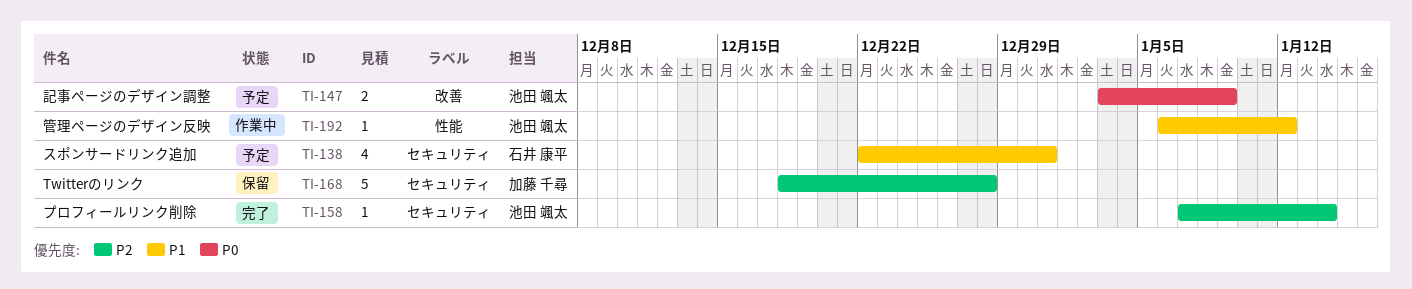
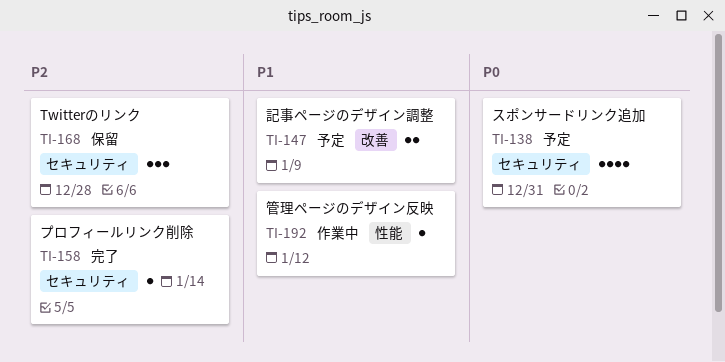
TI-138, priority: P1 -> P0
TI-147, priority: P0 -> P1
TI-168, estimate: 5 -> 3

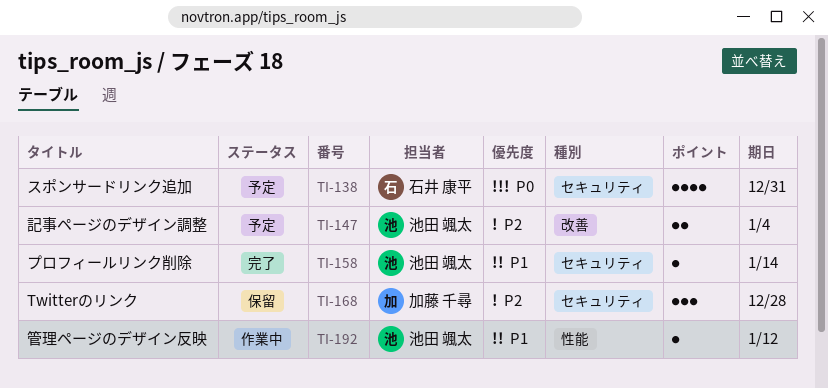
TI-147, priority: P1 -> P2
TI-147, due: Jan 9 -> Jan 4
TI-158, priority: P2 -> P1

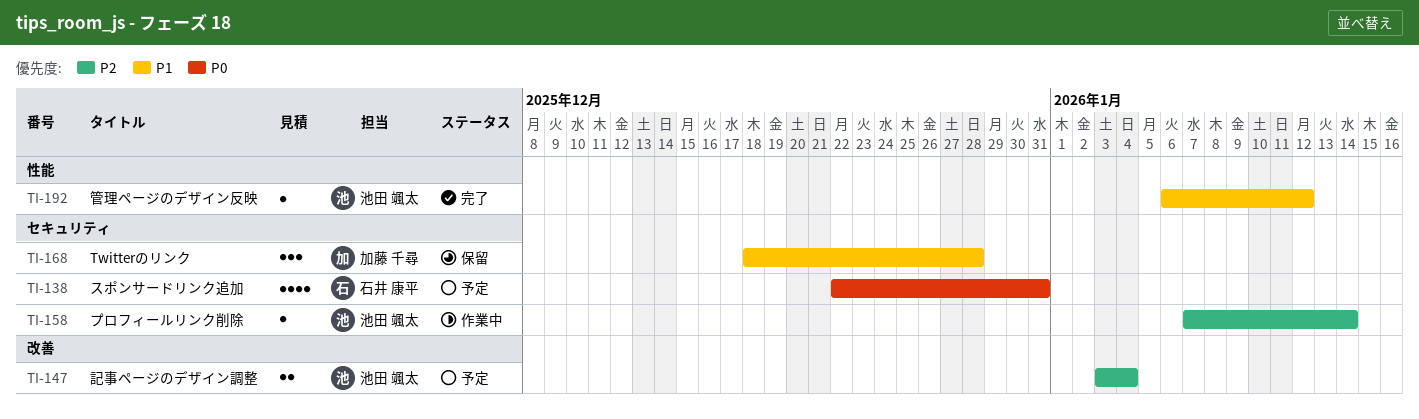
TI-158, status: 完了 -> 作業中
TI-158, priority: P1 -> P2
TI-168, priority: P2 -> P1
TI-192, status: 作業中 -> 完了

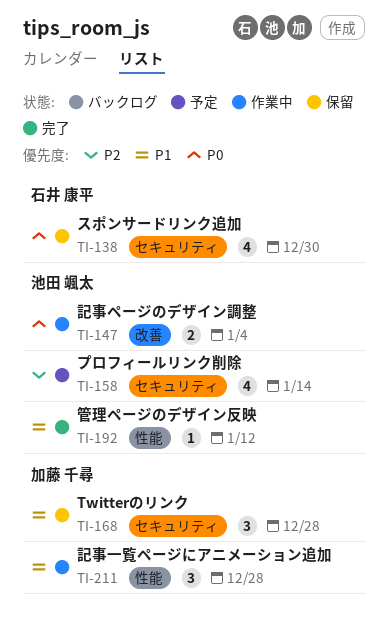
TI-138, status: 予定 -> 保留
TI-138, due: Dec 31 -> Dec 30
TI-147, status: 予定 -> 作業中
TI-147, priority: P2 -> P0
TI-158, status: 作業中 -> 予定
TI-158, estimate: 1 -> 4
TI-211: none -> present

